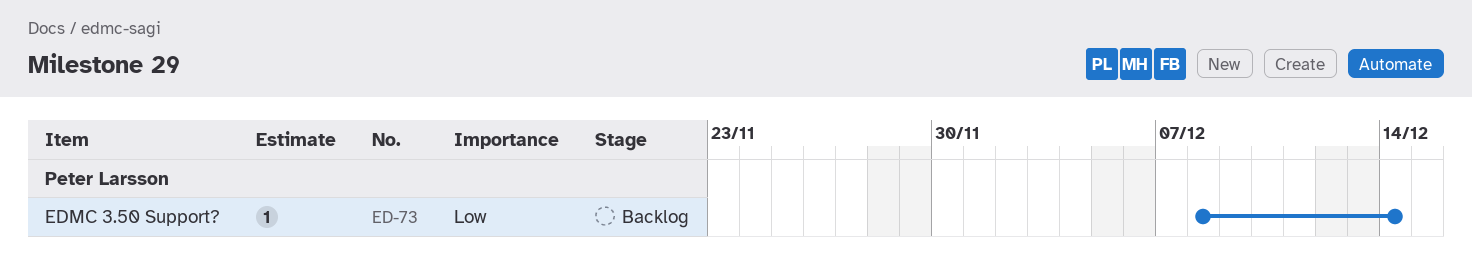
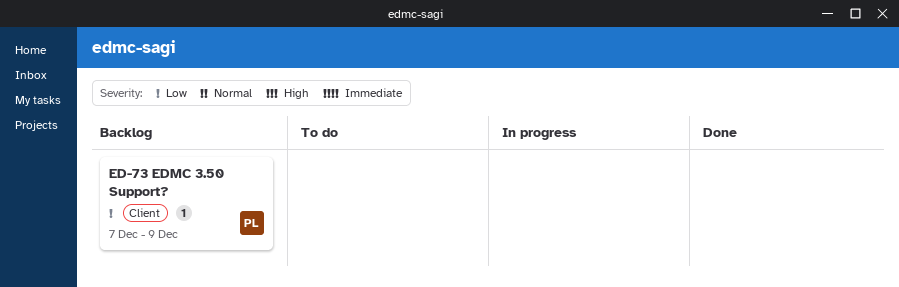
ED-73, start: Dec 8 -> Dec 7
ED-73, due: Dec 14 -> Dec 9

